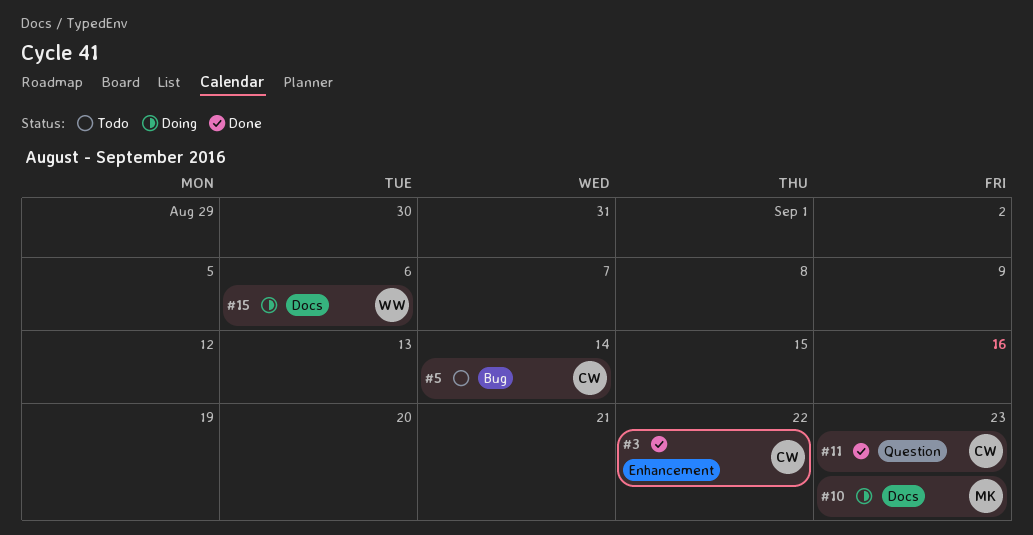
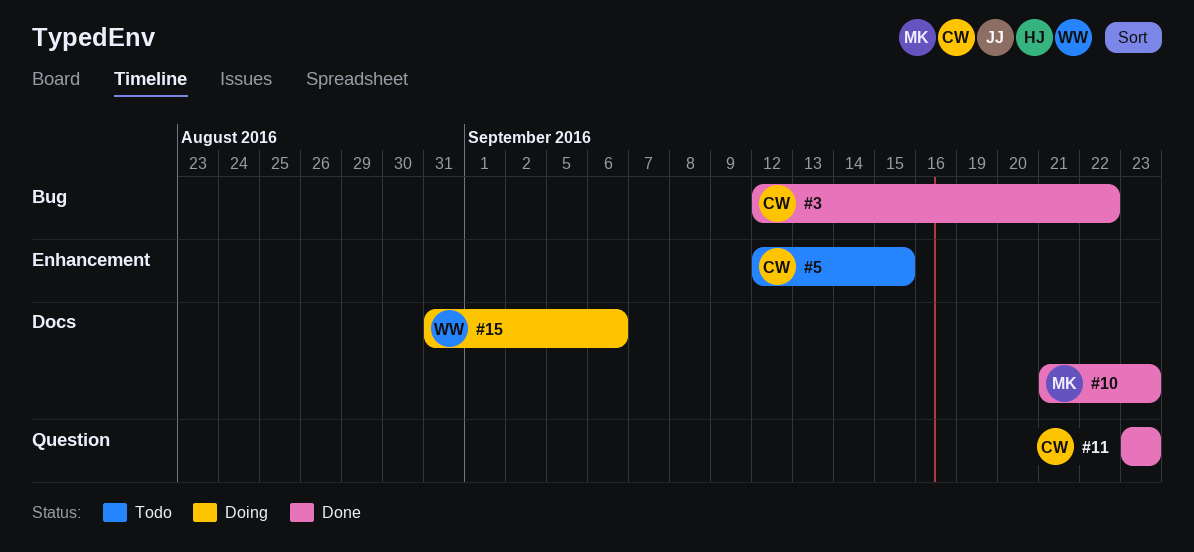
#3, label: Enhancement -> Bug
#5, label: Bug -> Enhancement
#5, due: Sep 14 -> Sep 15
#10, status: Doing -> Done

